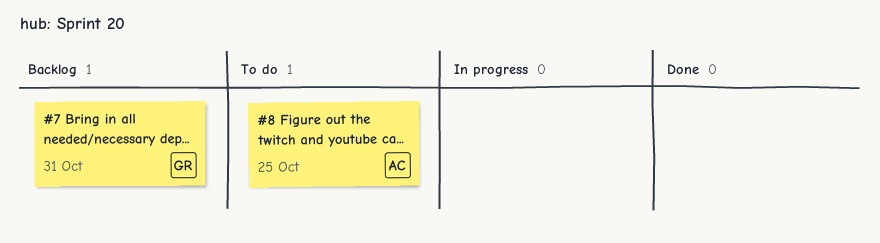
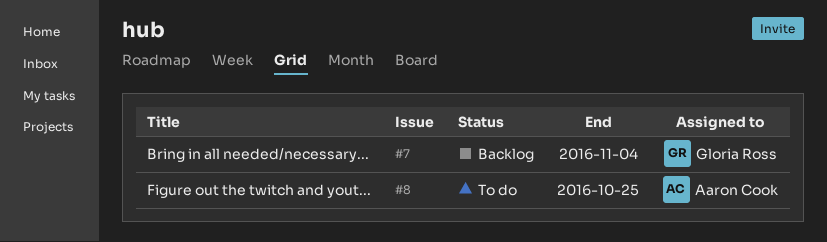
#7, due: Oct 31 -> Nov 4

